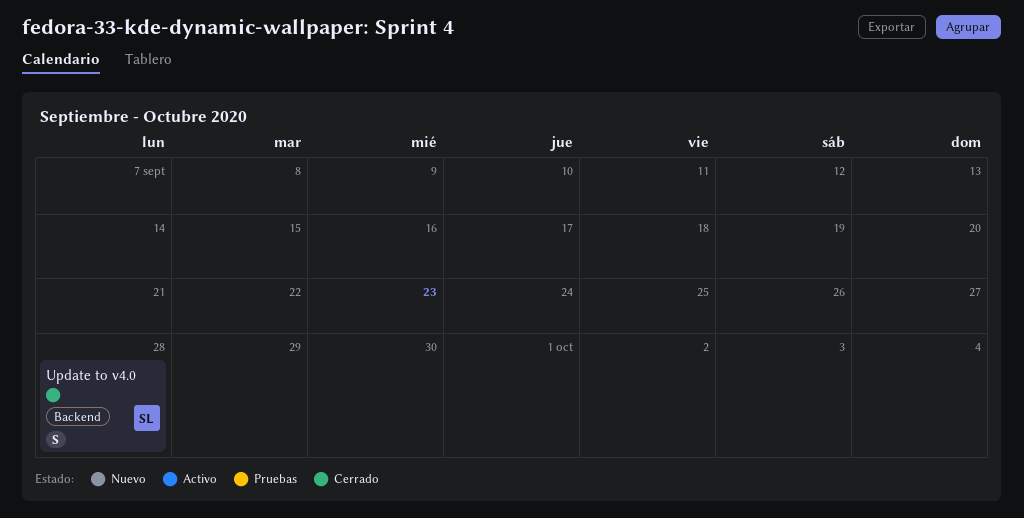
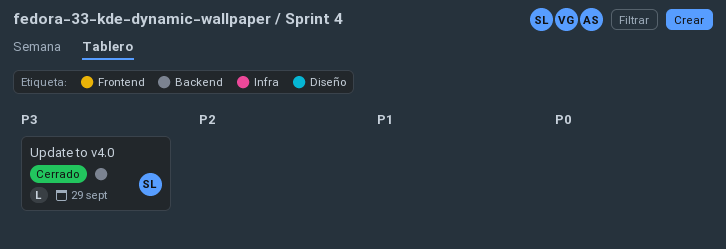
Update to v4.0, estimate: S -> L
Update to v4.0, due: Sep 28 -> Sep 29

